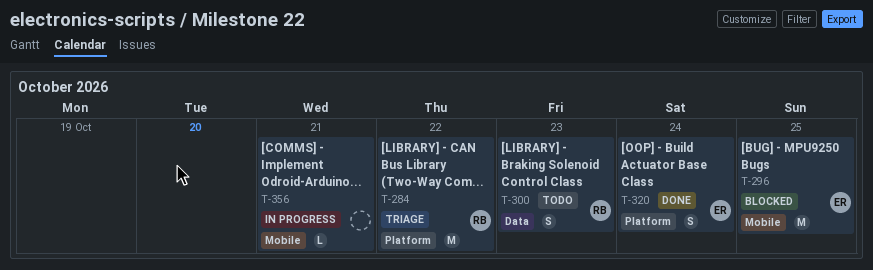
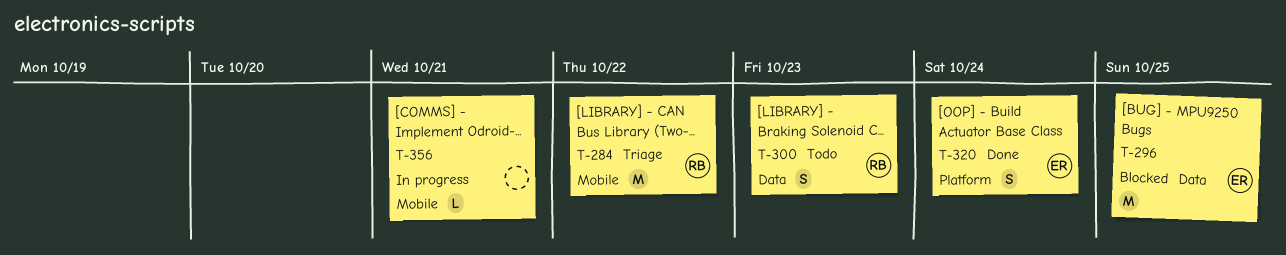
T-284, label: Platform -> Mobile
T-296, label: Mobile -> Data

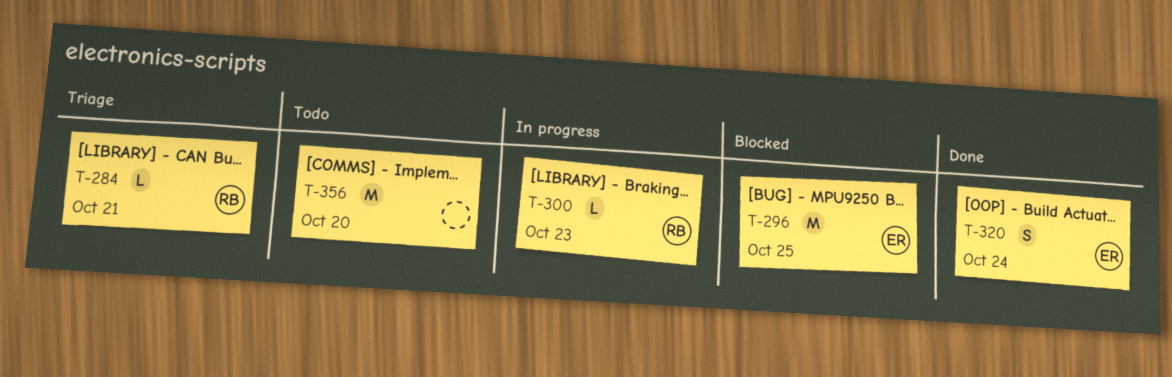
T-284, estimate: M -> L
T-284, due: Oct 22 -> Oct 21
T-300, status: Todo -> In progress
T-300, estimate: S -> L
T-356, status: In progress -> Todo
T-356, estimate: L -> M
T-356, due: Oct 21 -> Oct 20

